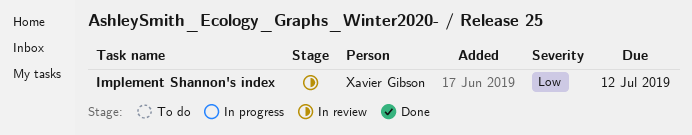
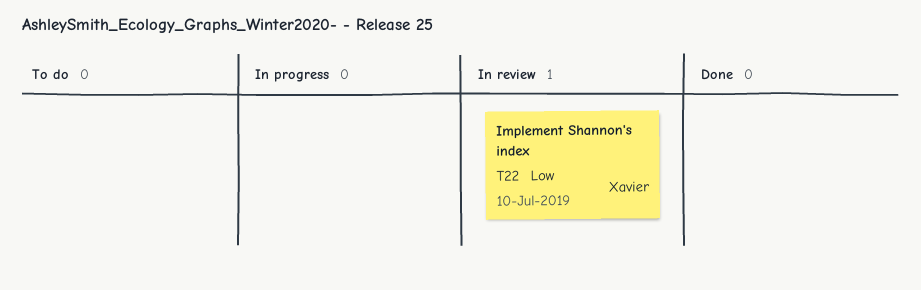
Implement Shannon's index, due: Jul 12 -> Jul 10

